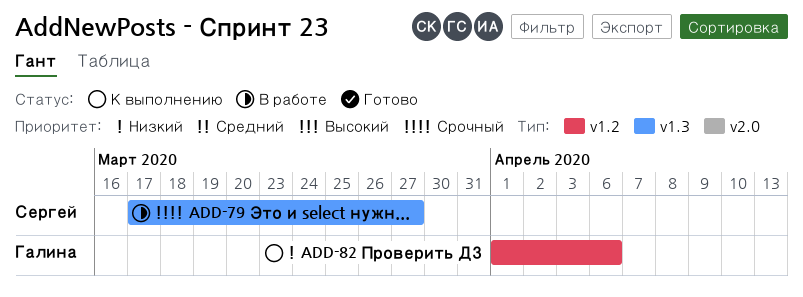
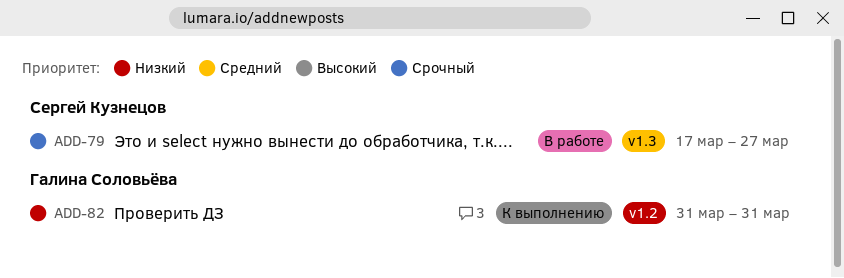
ADD-82, start: Apr 1 -> Mar 31
ADD-82, due: Apr 6 -> Mar 31

